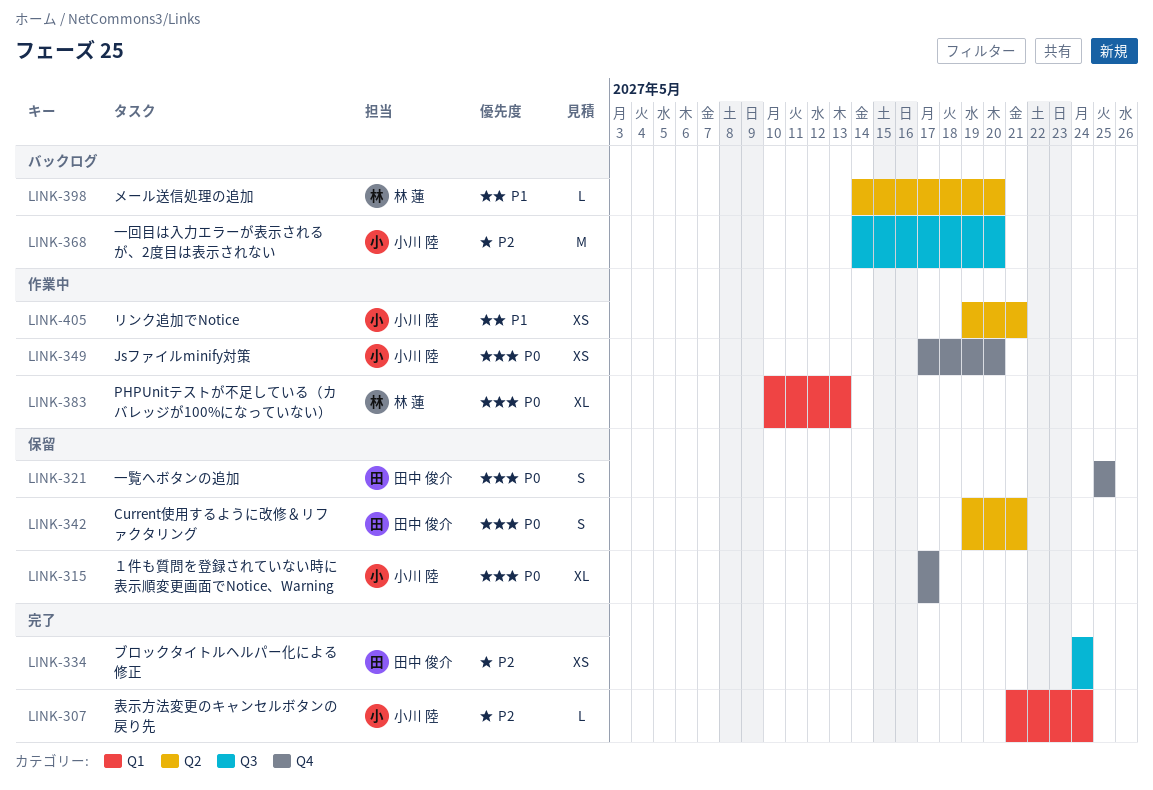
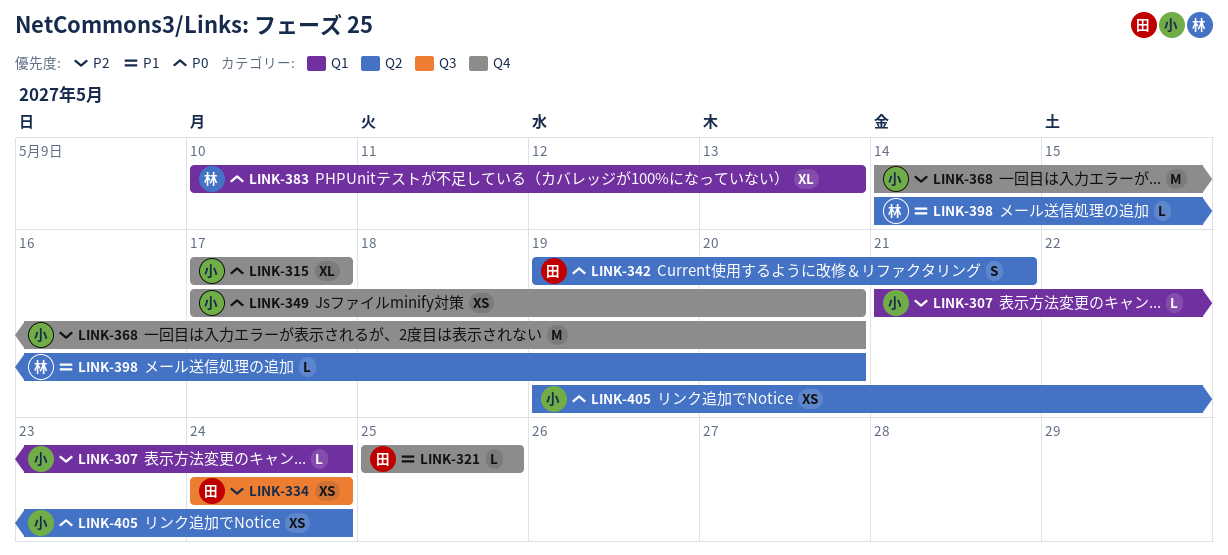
LINK-321, priority: P0 -> P1
LINK-321, estimate: S -> L
LINK-368, label: Q3 -> Q4
LINK-405, priority: P1 -> P0
LINK-405, due: May 21 -> May 24

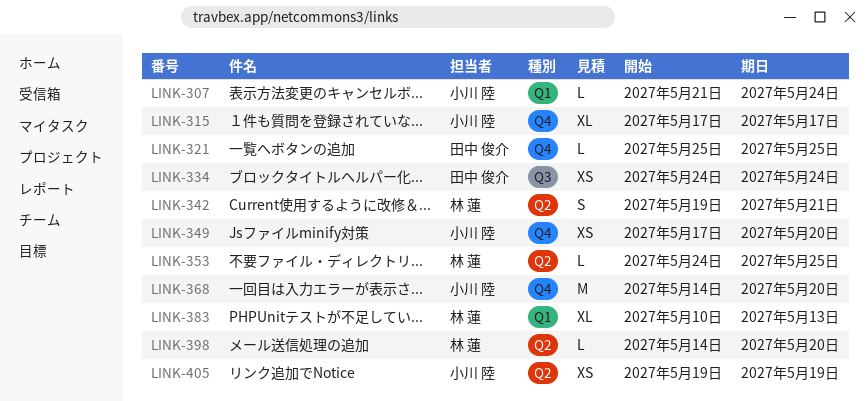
LINK-342, owner: 田中 俊介 -> 林 蓮
LINK-353: none -> present
LINK-405, due: May 24 -> May 19

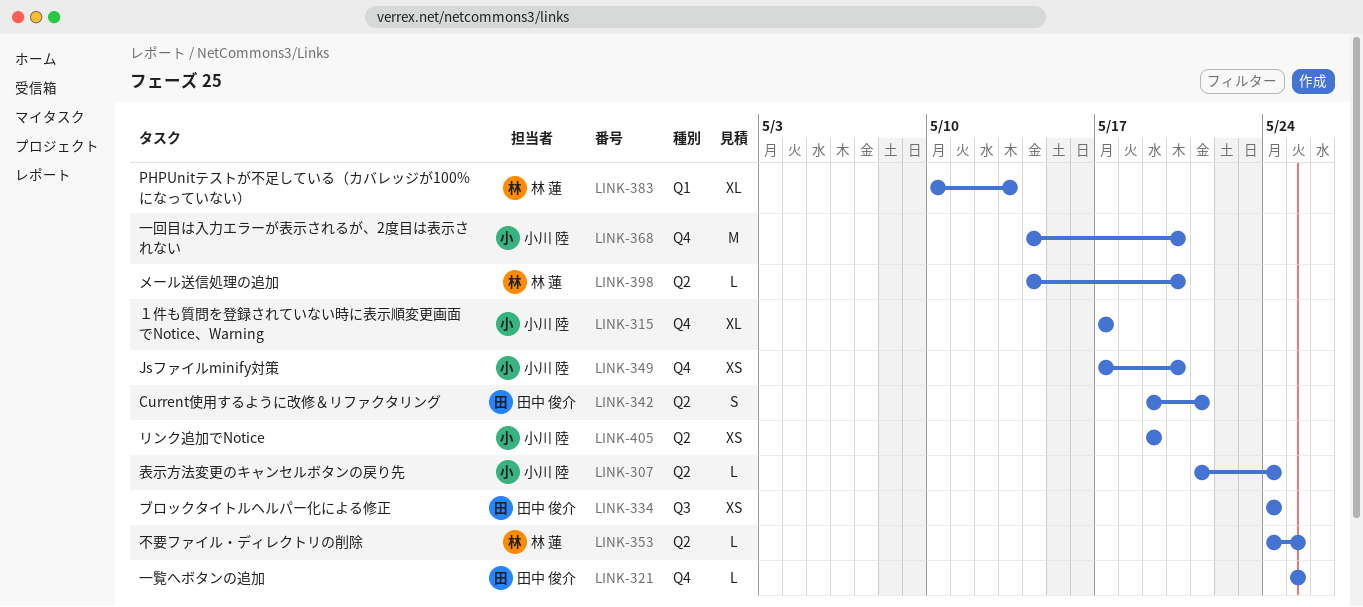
LINK-307, label: Q1 -> Q2
LINK-342, owner: 林 蓮 -> 田中 俊介

